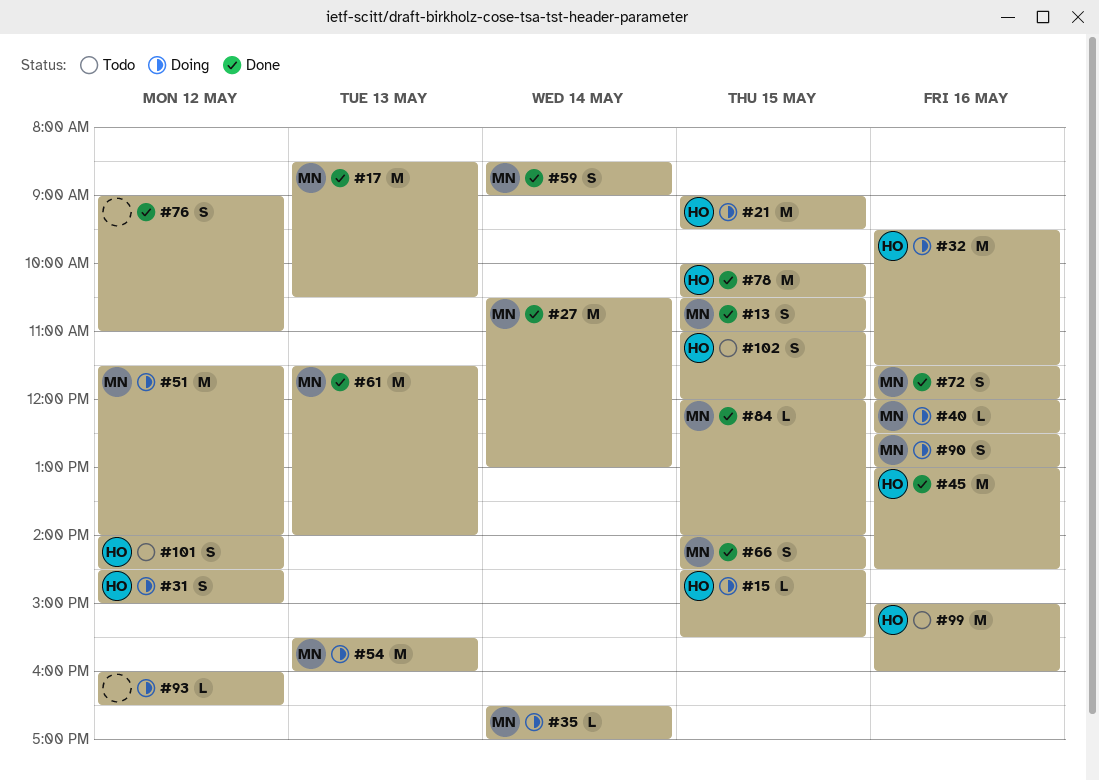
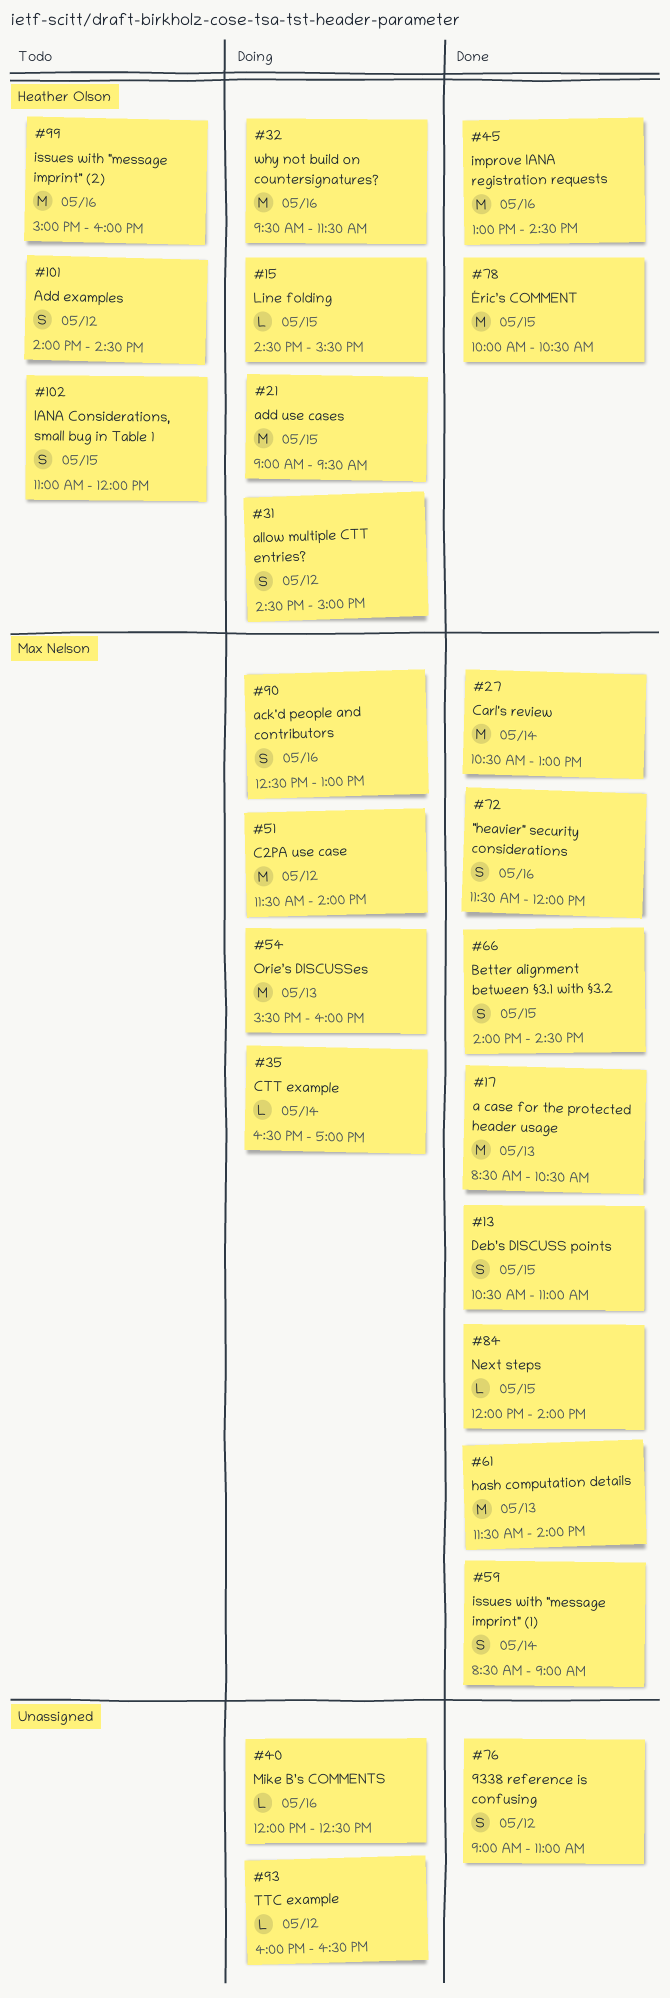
#40, owner: Max Nelson -> none

